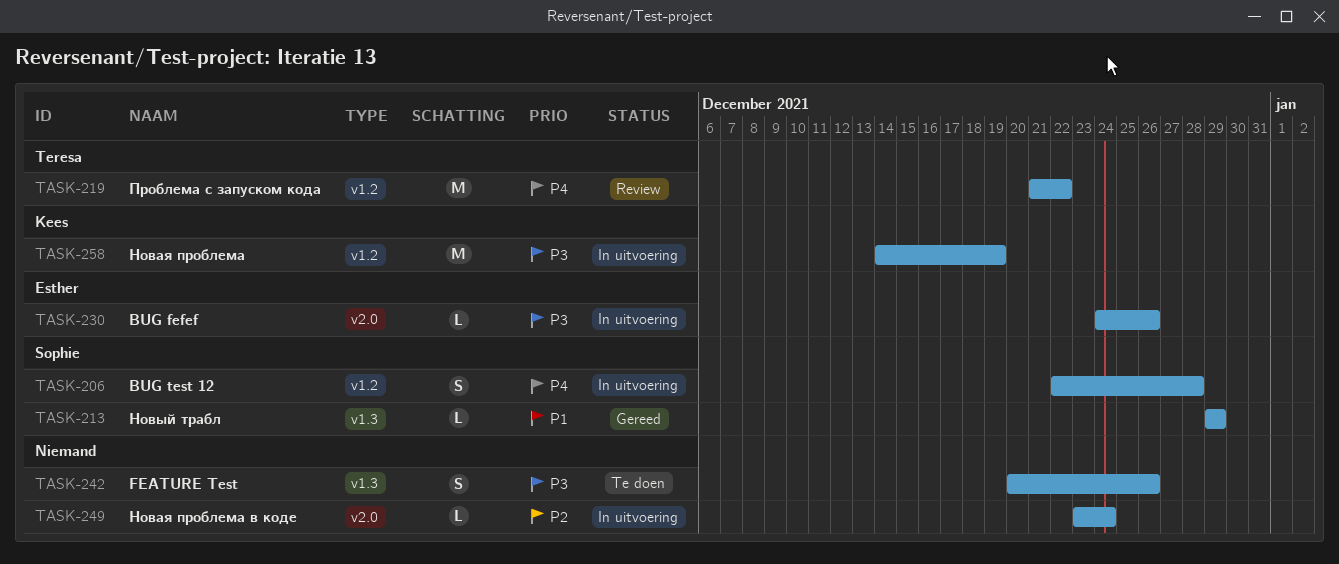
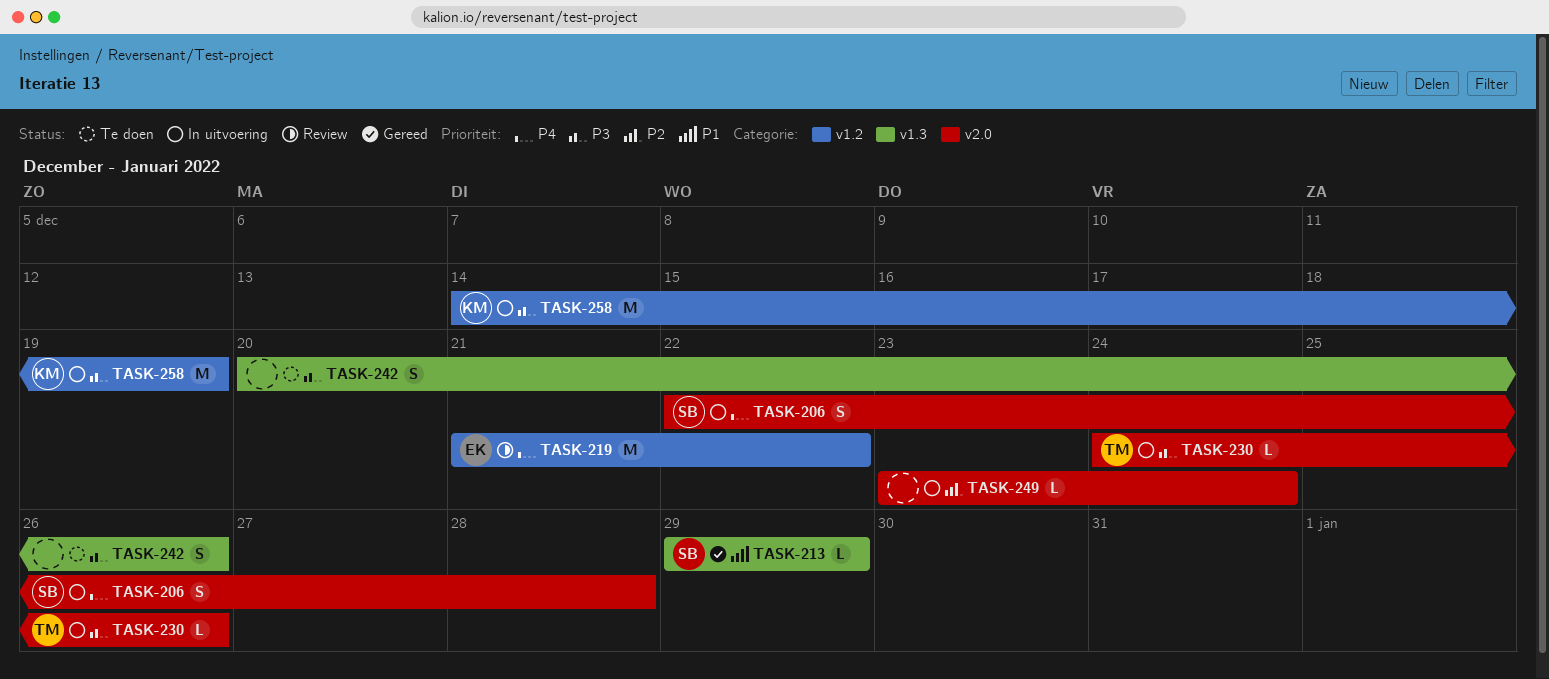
TASK-206, label: v1.2 -> v2.0
TASK-219, owner: Teresa -> Esther
TASK-230, owner: Esther -> Teresa

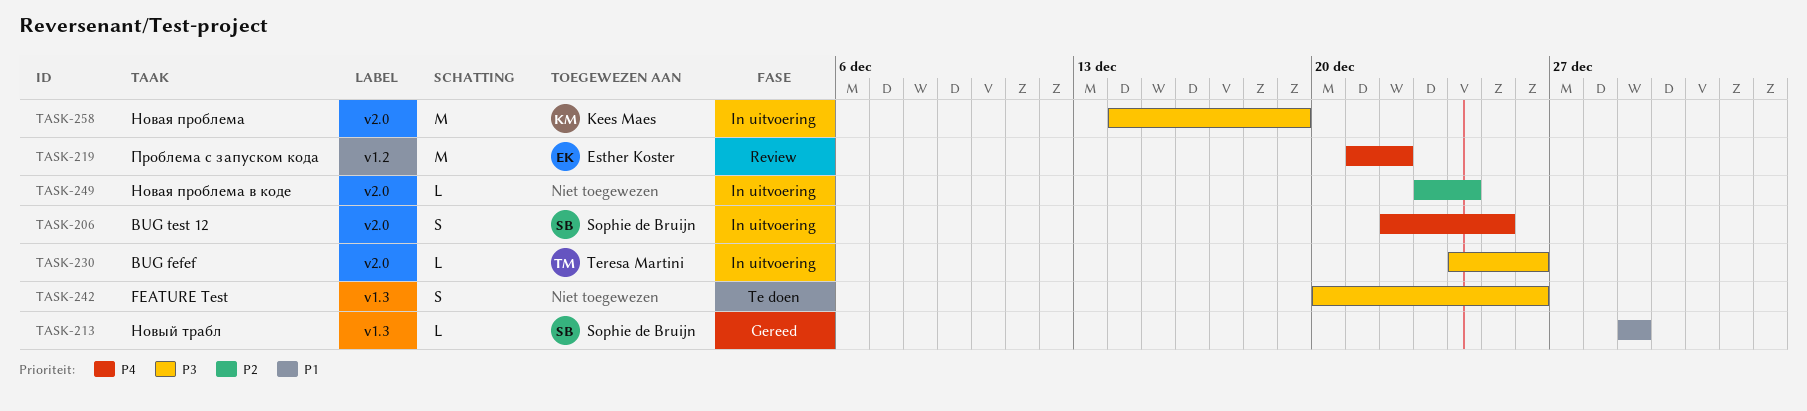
TASK-206, due: Dec 28 -> Dec 25
TASK-258, label: v1.2 -> v2.0

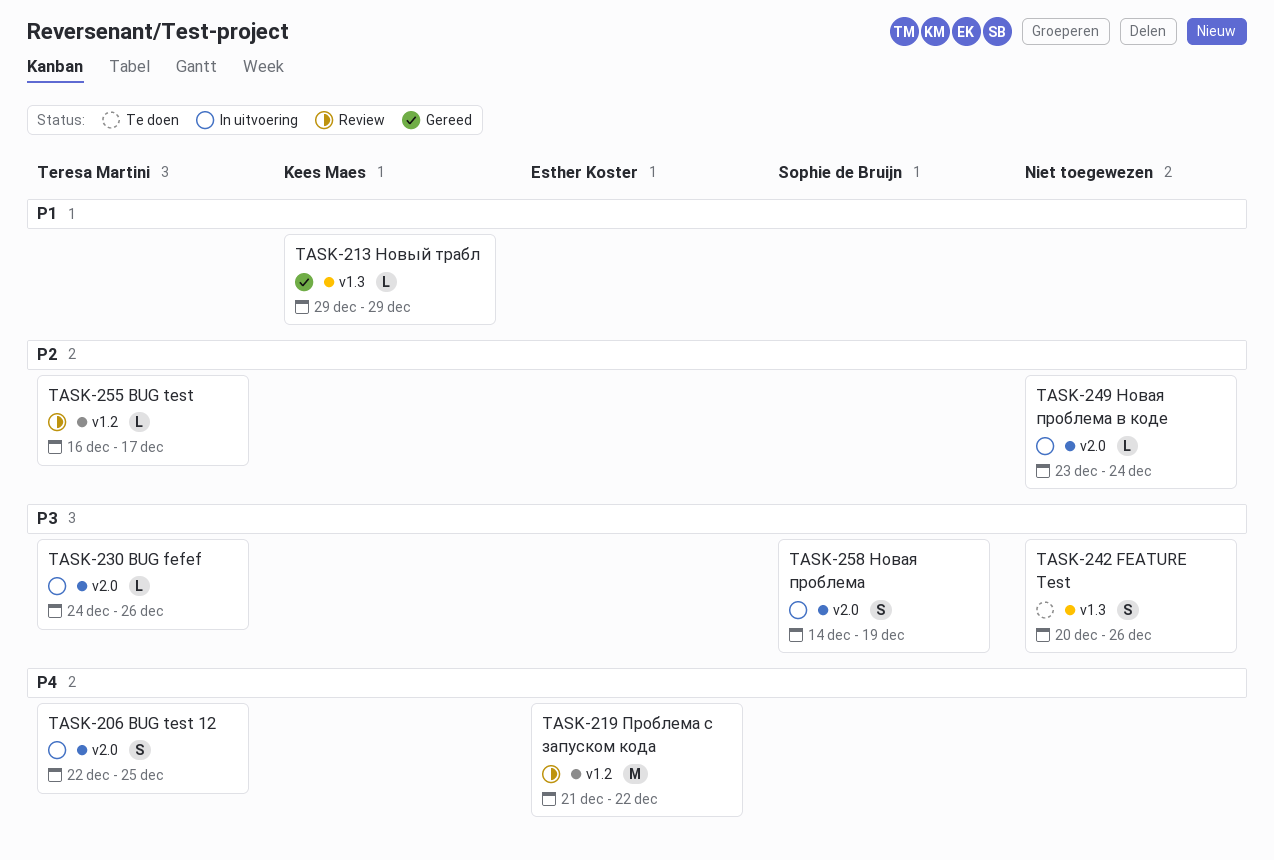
TASK-206, owner: Sophie de Bruijn -> Teresa Martini
TASK-213, owner: Sophie de Bruijn -> Kees Maes
TASK-255: none -> present
TASK-258, owner: Kees Maes -> Sophie de Bruijn
TASK-258, estimate: M -> S

